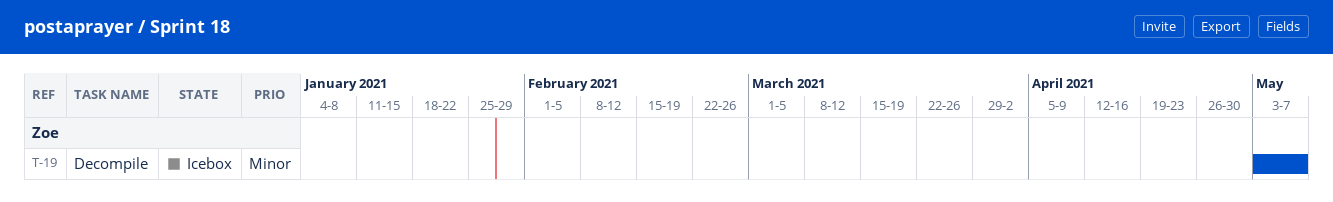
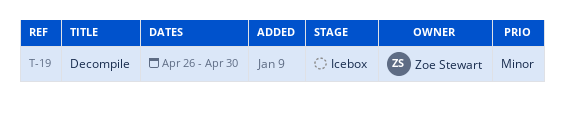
T-19, start: May 3 -> Apr 26
T-19, due: May 7 -> Apr 30

